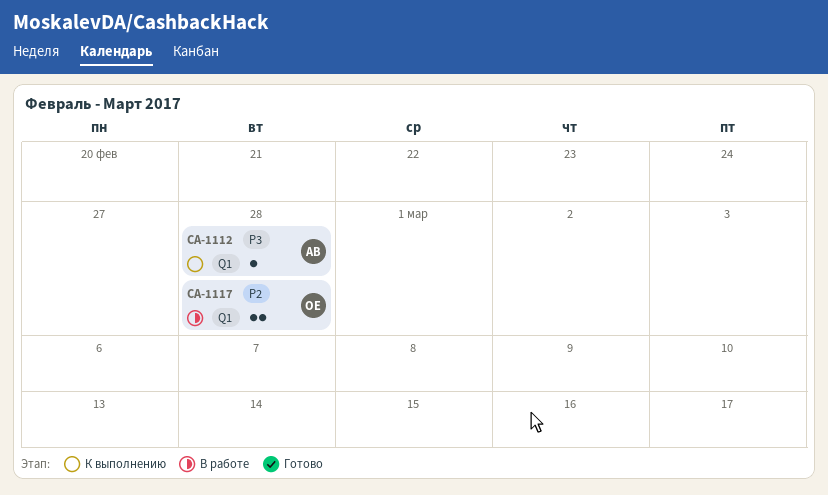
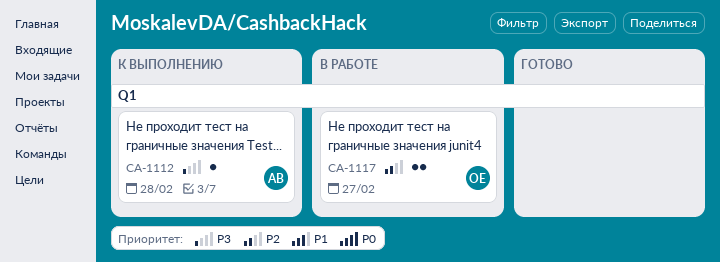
CA-1117, due: Feb 28 -> Feb 27

